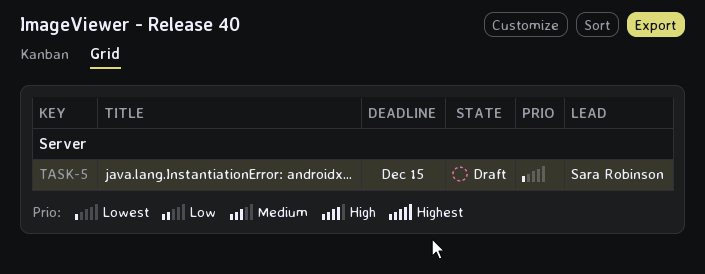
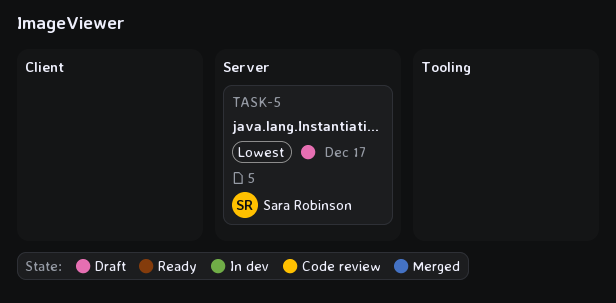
TASK-5, due: Dec 15 -> Dec 17

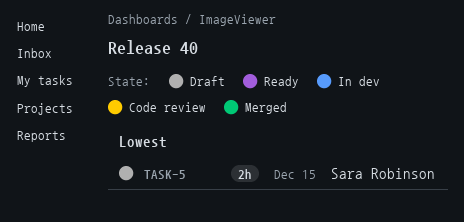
TASK-5, due: Dec 17 -> Dec 15

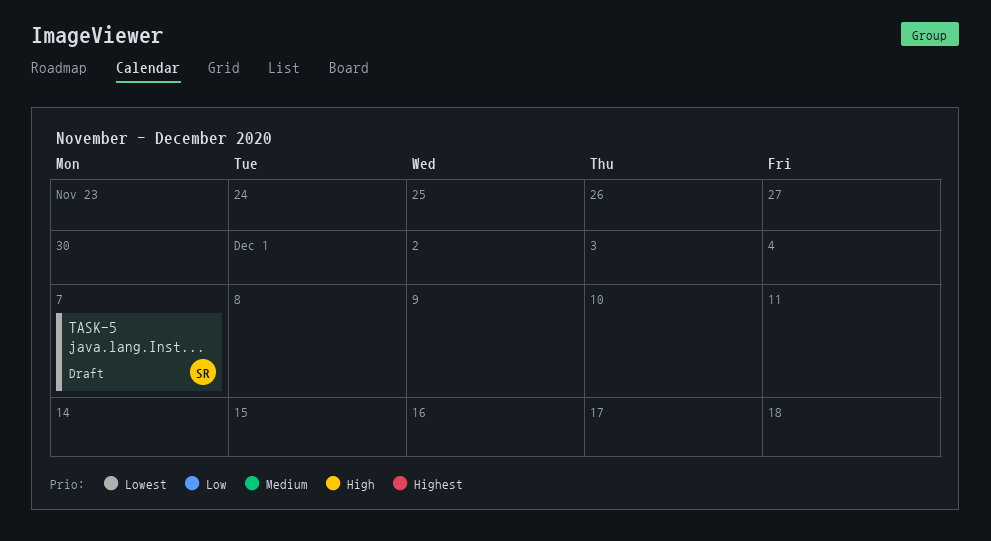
TASK-5, due: Dec 15 -> Dec 7

